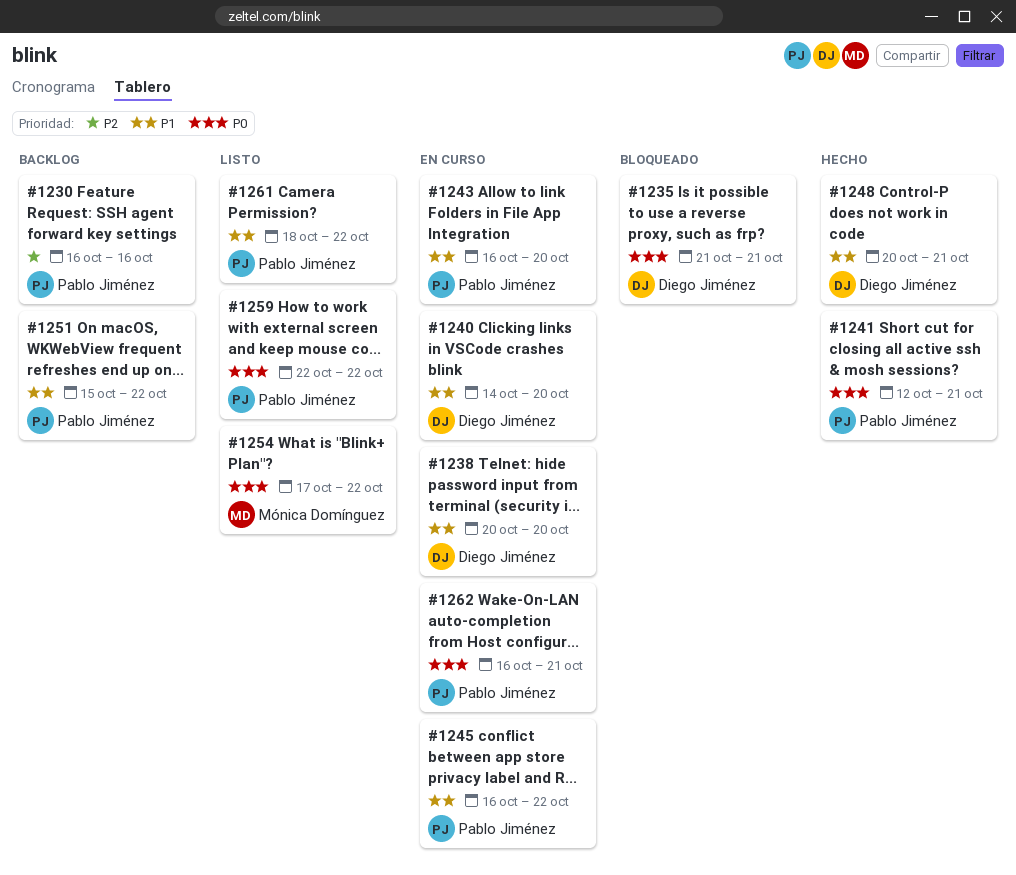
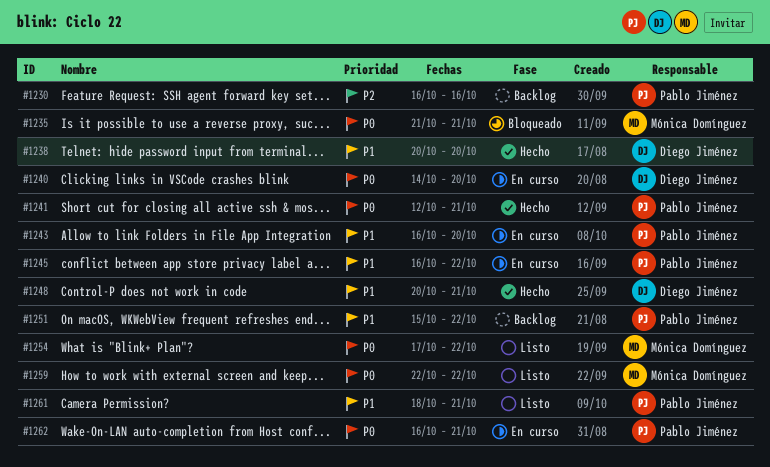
#1235, owner: Diego Jiménez -> Mónica Domínguez
#1238, status: En curso -> Hecho
#1240, priority: P1 -> P0
#1259, owner: Pablo Jiménez -> Mónica Domínguez
#1261, due: Oct 22 -> Oct 21

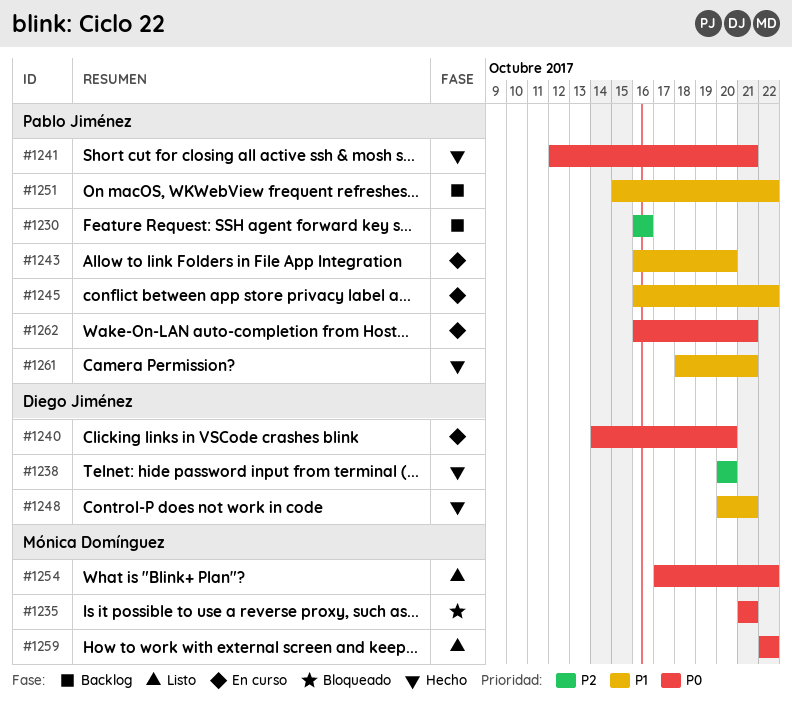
#1238, priority: P1 -> P2
#1261, status: Listo -> Hecho

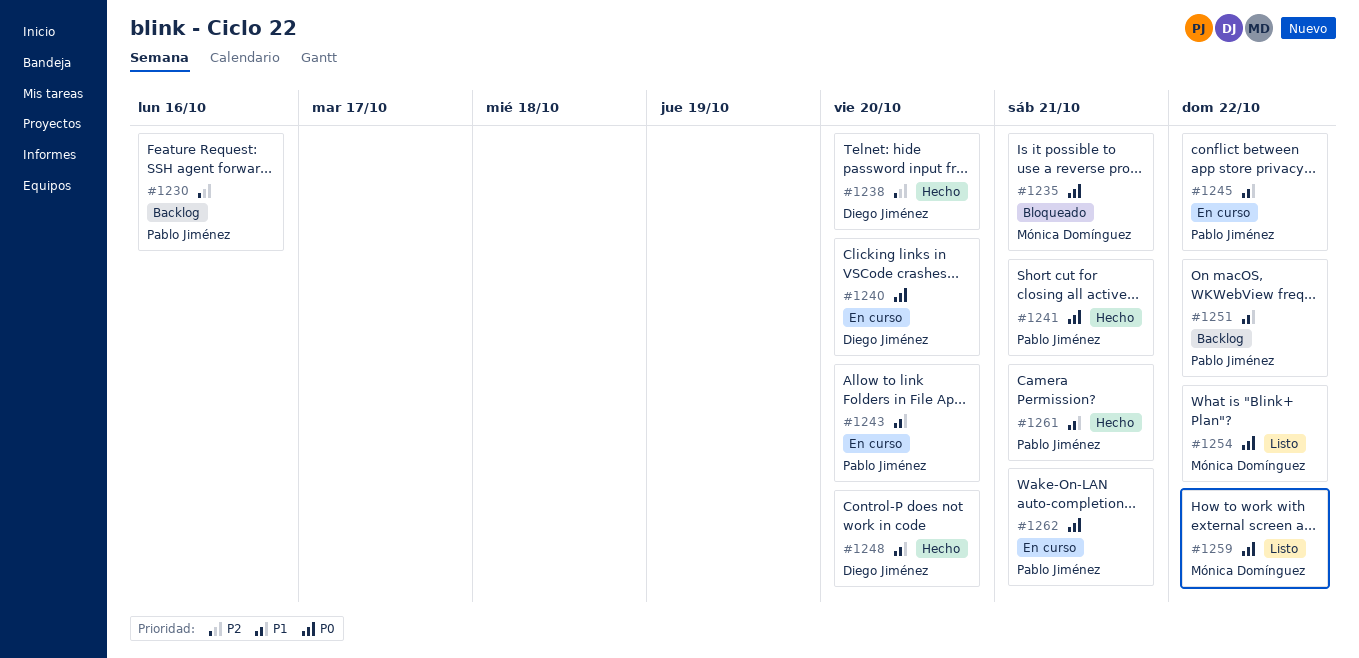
#1248, due: Oct 21 -> Oct 20

